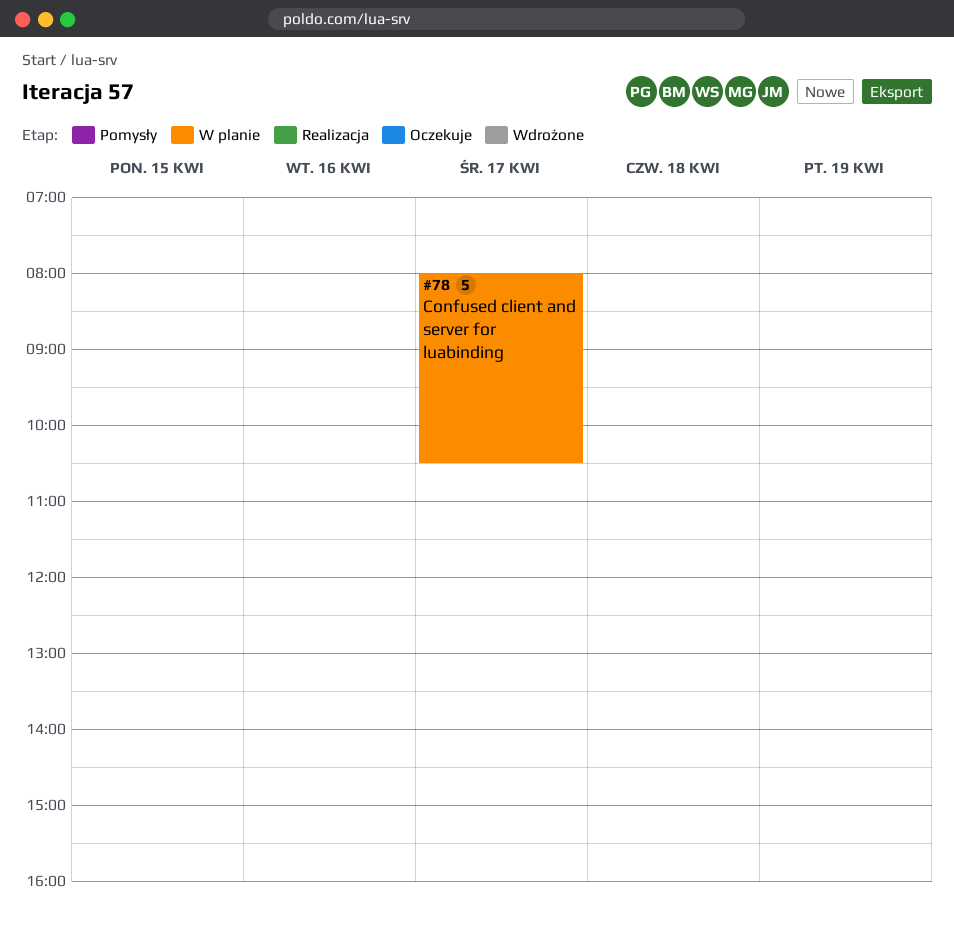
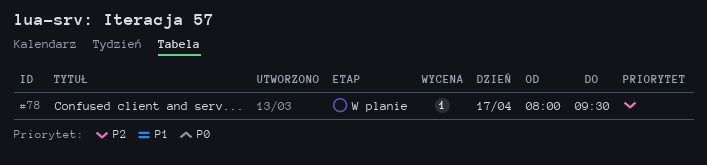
#78, estimate: 5 -> 1
#78, ends: 10:30 -> 09:30

